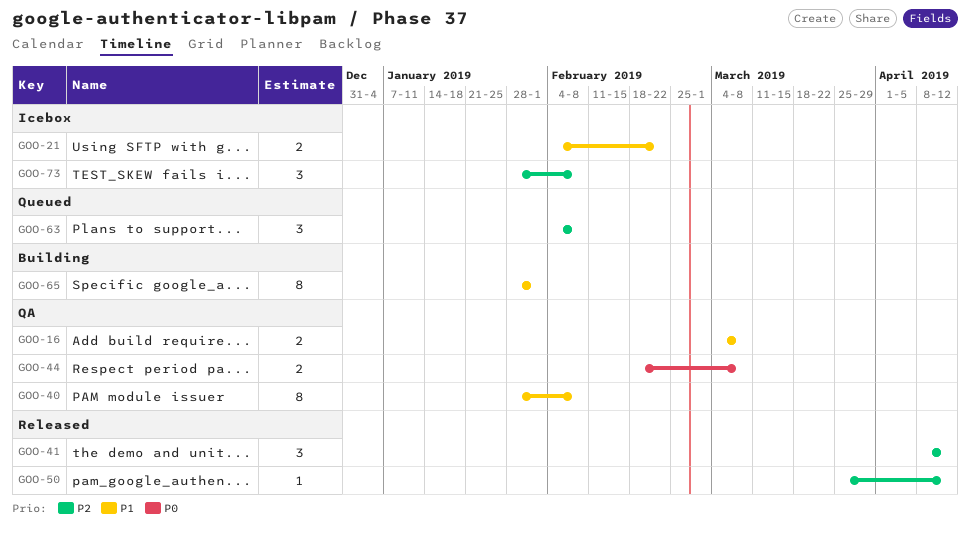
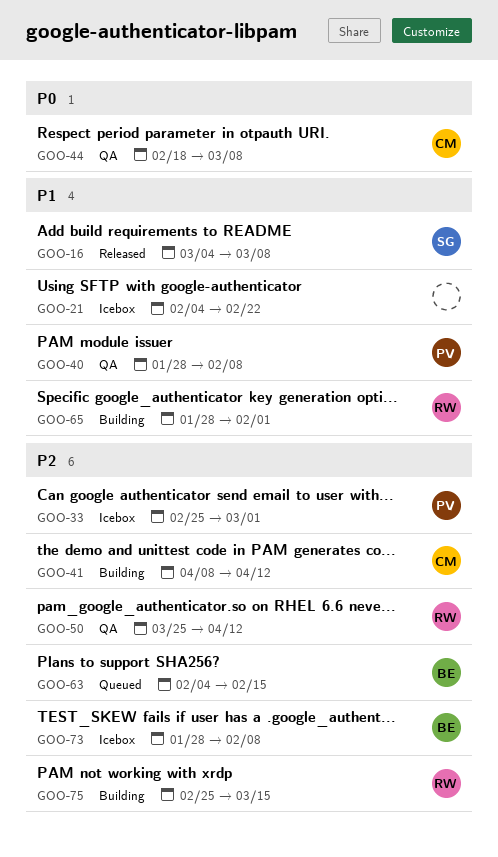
GOO-16, status: QA -> Released
GOO-33: none -> present
GOO-41, status: Released -> Building
GOO-50, status: Released -> QA
GOO-63, due: Feb 8 -> Feb 15
GOO-75: none -> present

